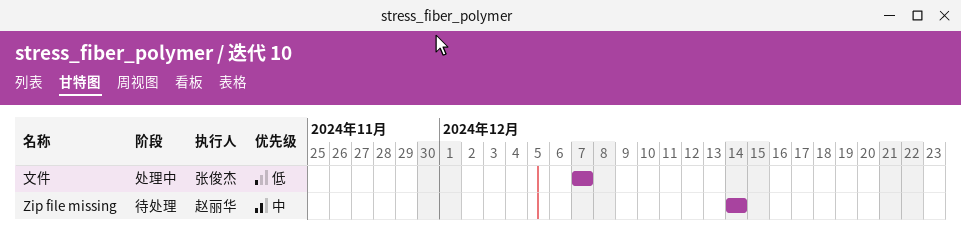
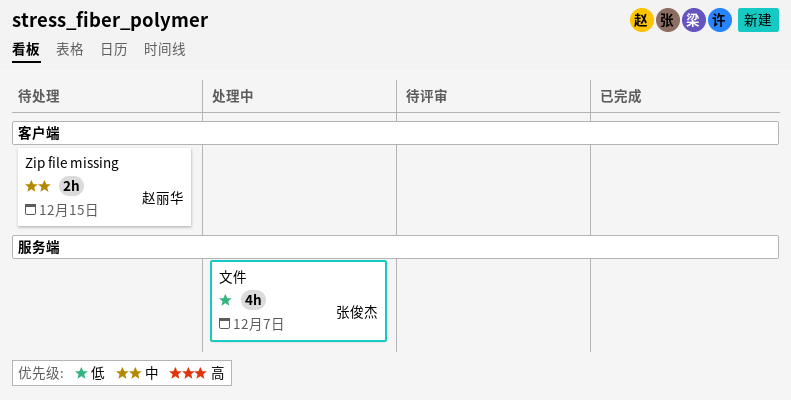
Zip file missing, due: Dec 14 -> Dec 15

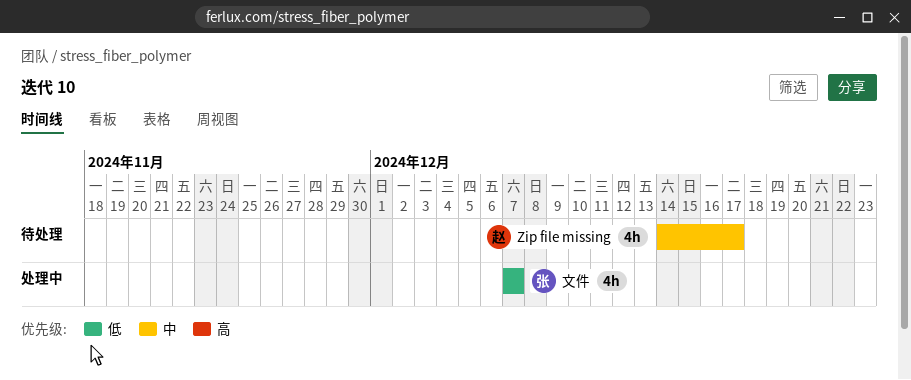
Zip file missing, estimate: 2h -> 4h
Zip file missing, due: Dec 15 -> Dec 17

